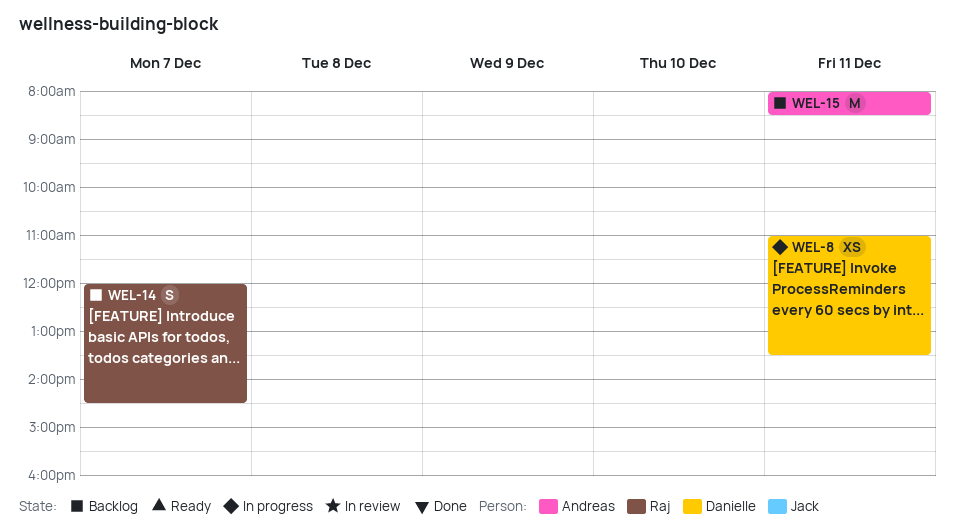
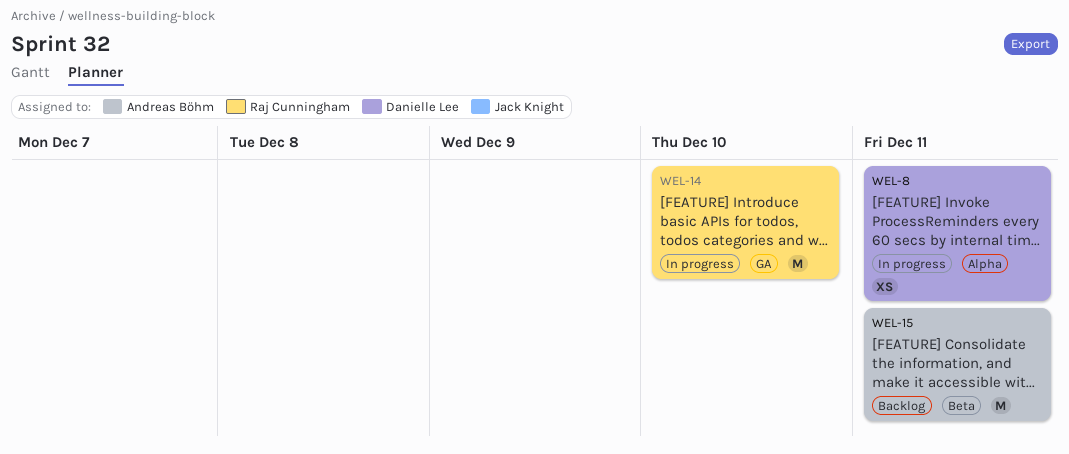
WEL-14, status: Backlog -> In progress
WEL-14, estimate: S -> M
WEL-14, day: Dec 7 -> Dec 10

